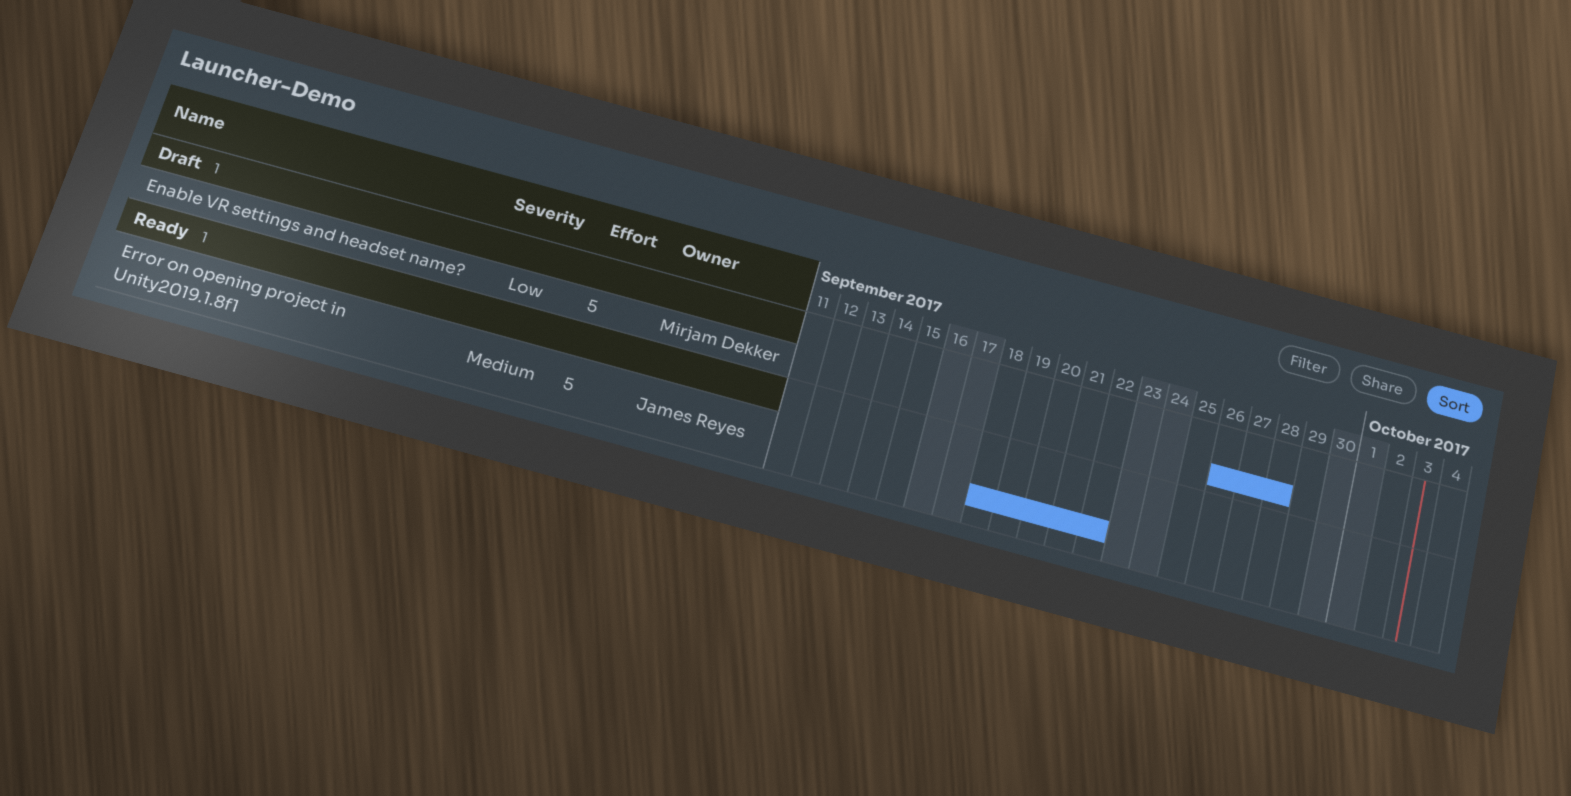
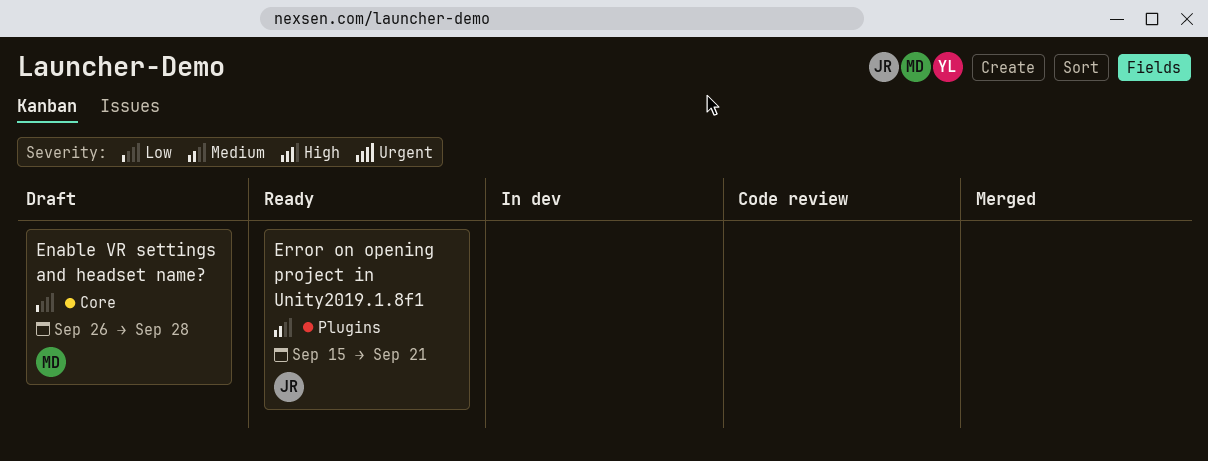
Error on opening project in Unity2019.1.8f1, start: Sep 18 -> Sep 15
Error on opening project in Unity2019.1.8f1, due: Sep 22 -> Sep 21

